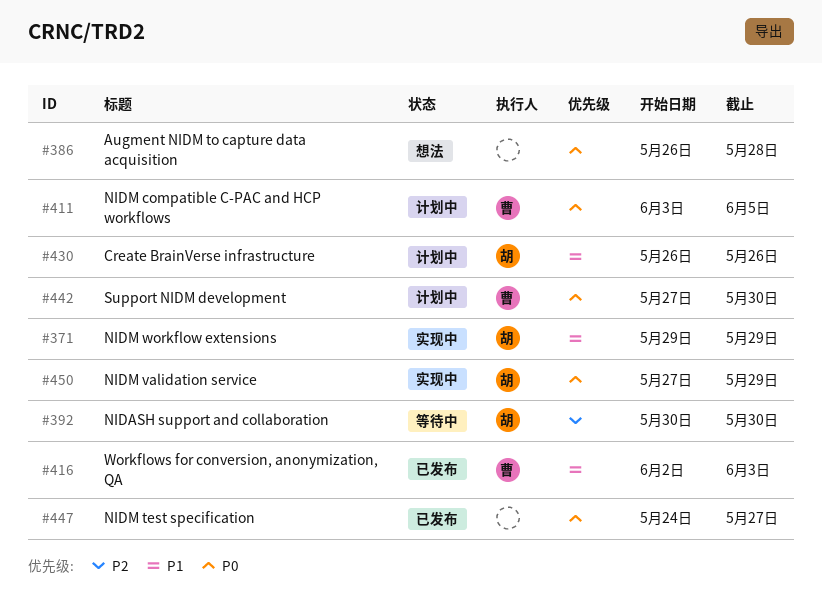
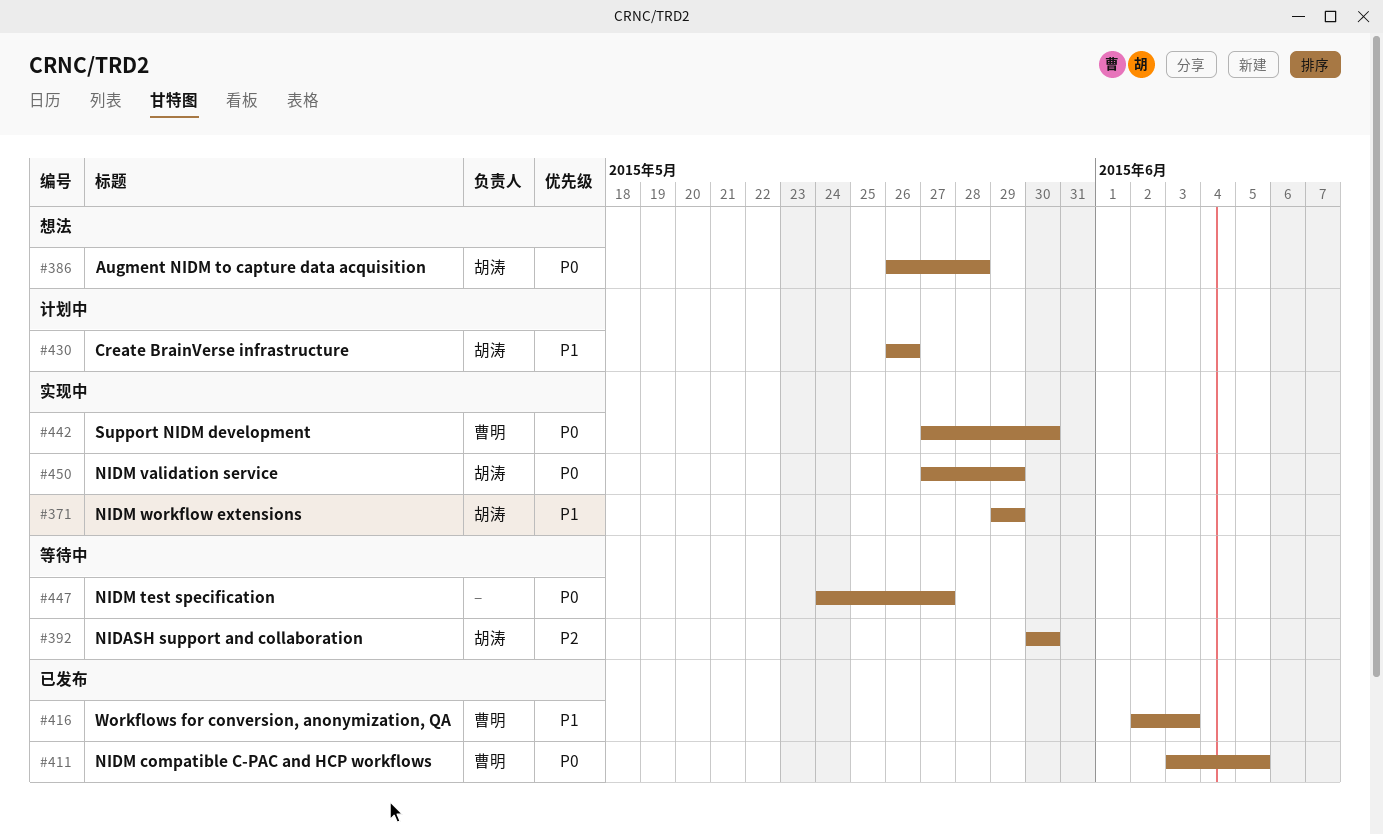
#386, owner: none -> 胡涛
#411, status: 计划中 -> 已发布
#442, status: 计划中 -> 实现中
#447, status: 已发布 -> 等待中

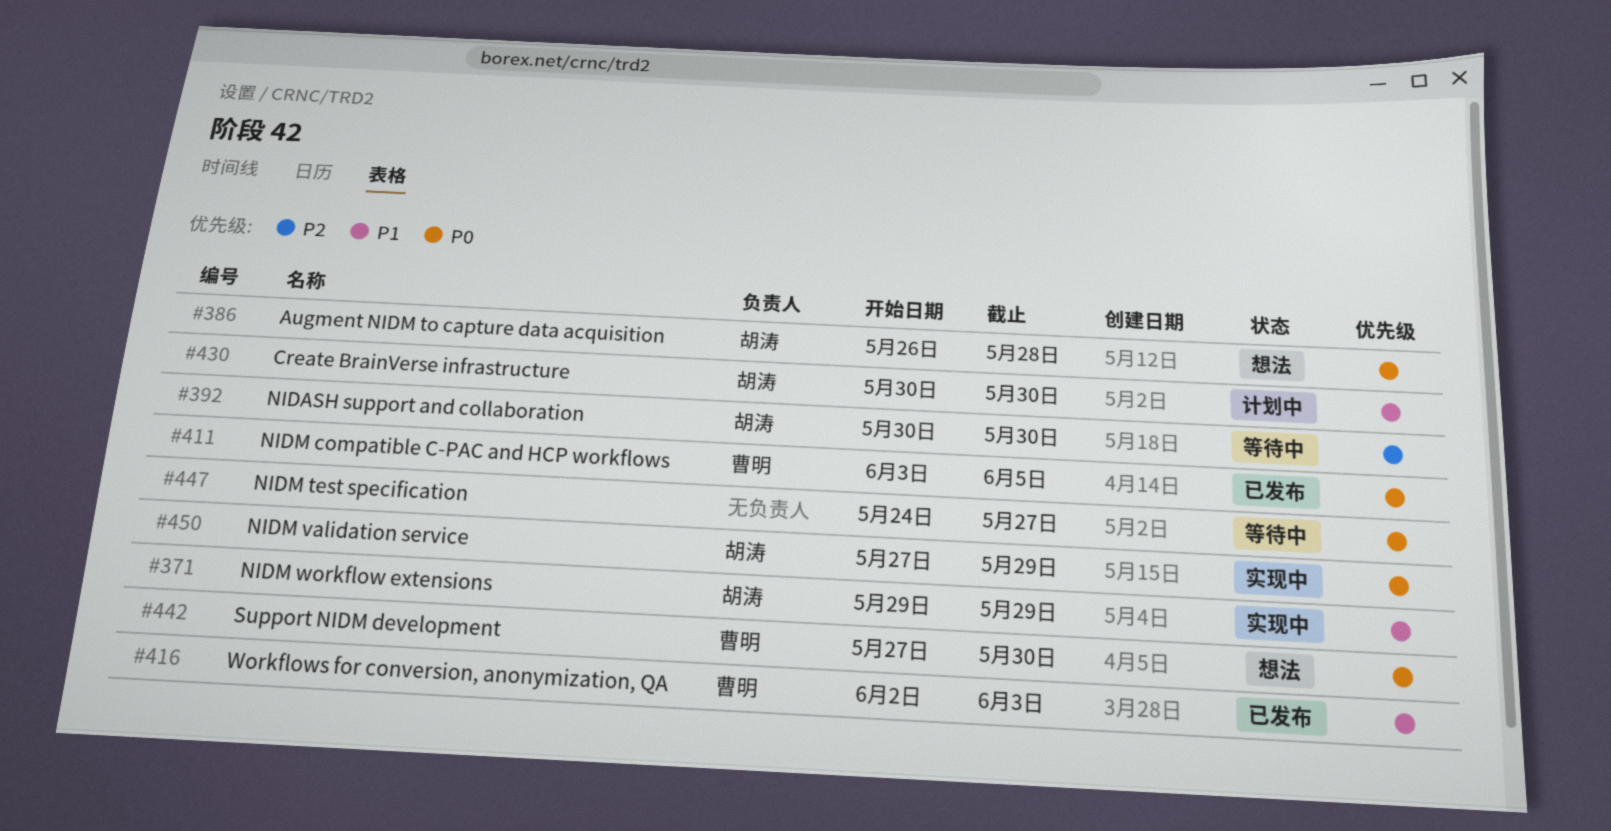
#430, start: May 26 -> May 30
#430, due: May 26 -> May 30
#442, status: 实现中 -> 想法

